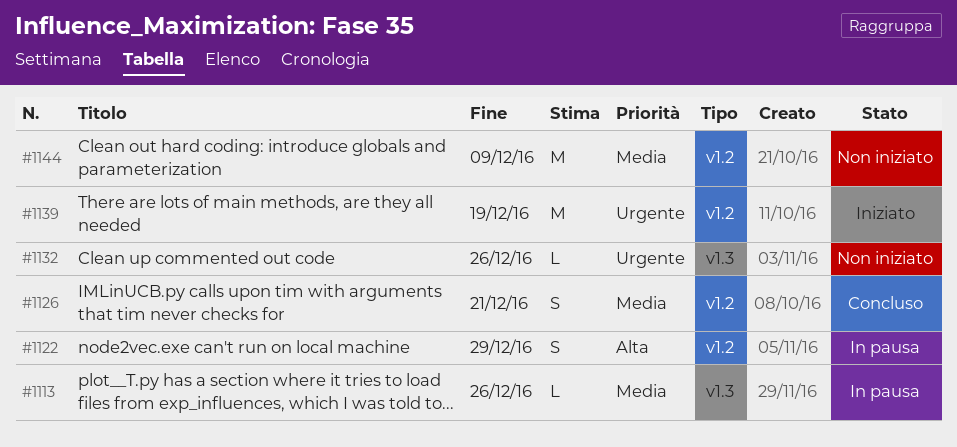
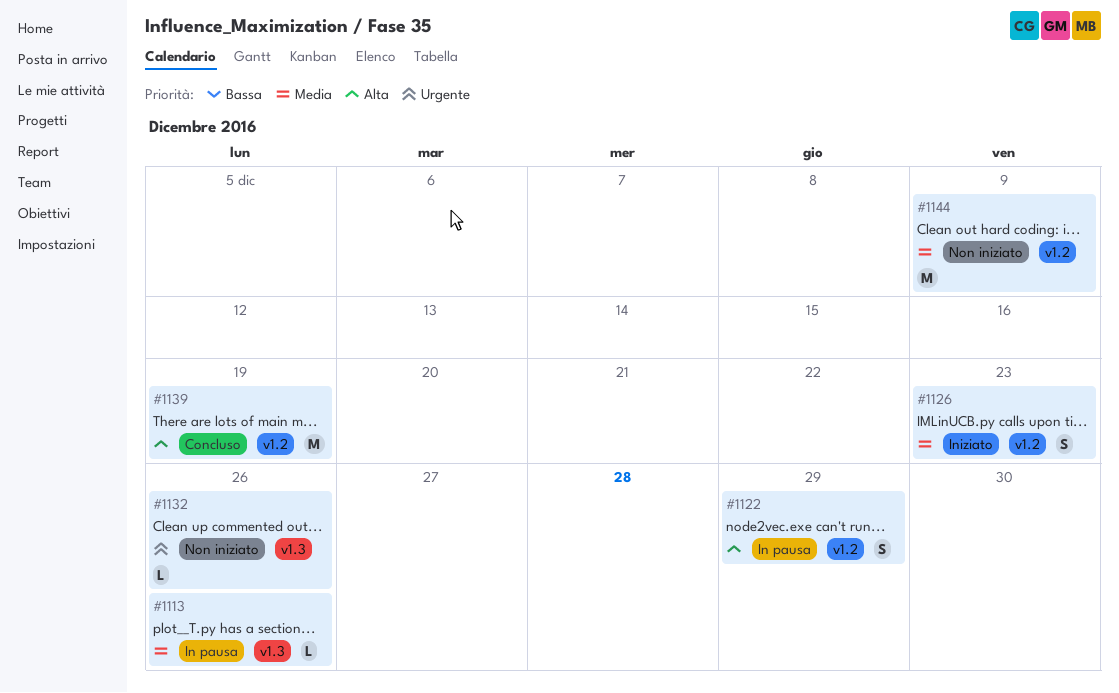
#1126, status: Concluso -> Iniziato
#1126, due: Dec 21 -> Dec 23
#1139, status: Iniziato -> Concluso
#1139, priority: Urgente -> Alta

